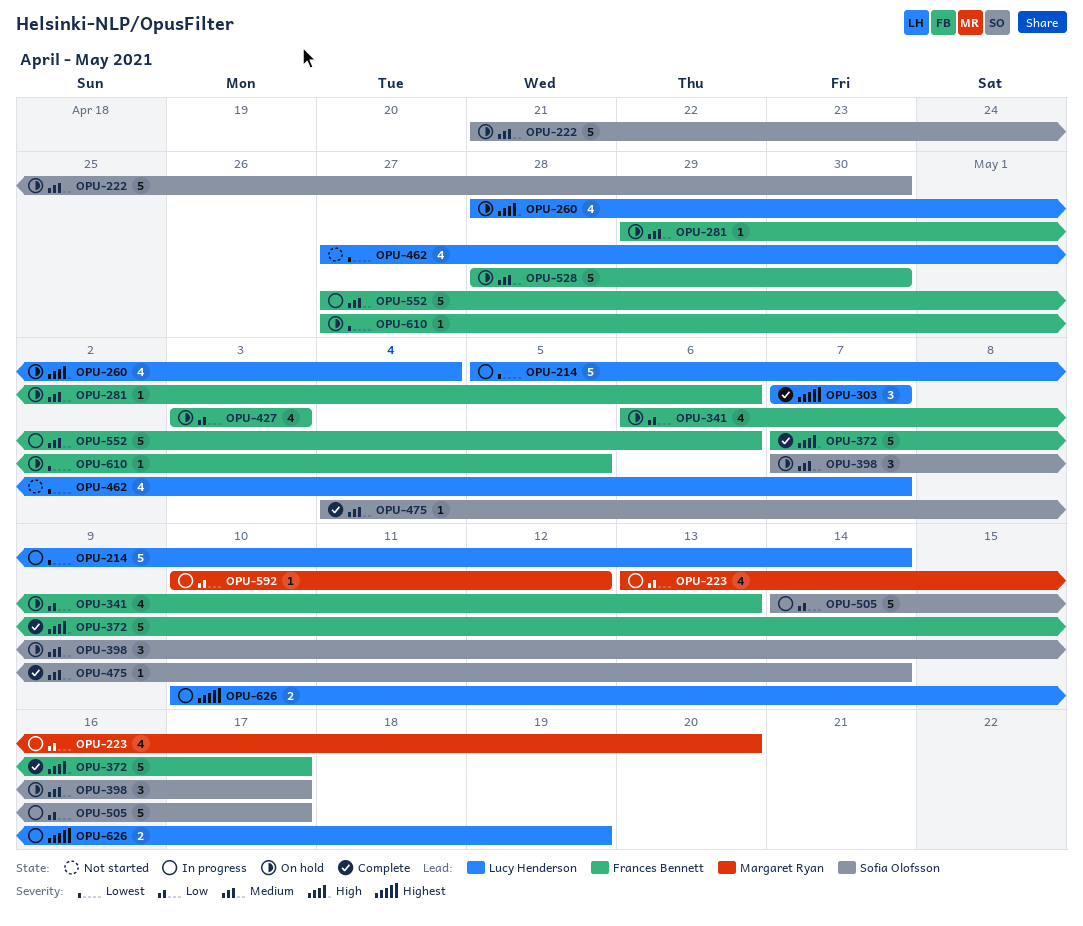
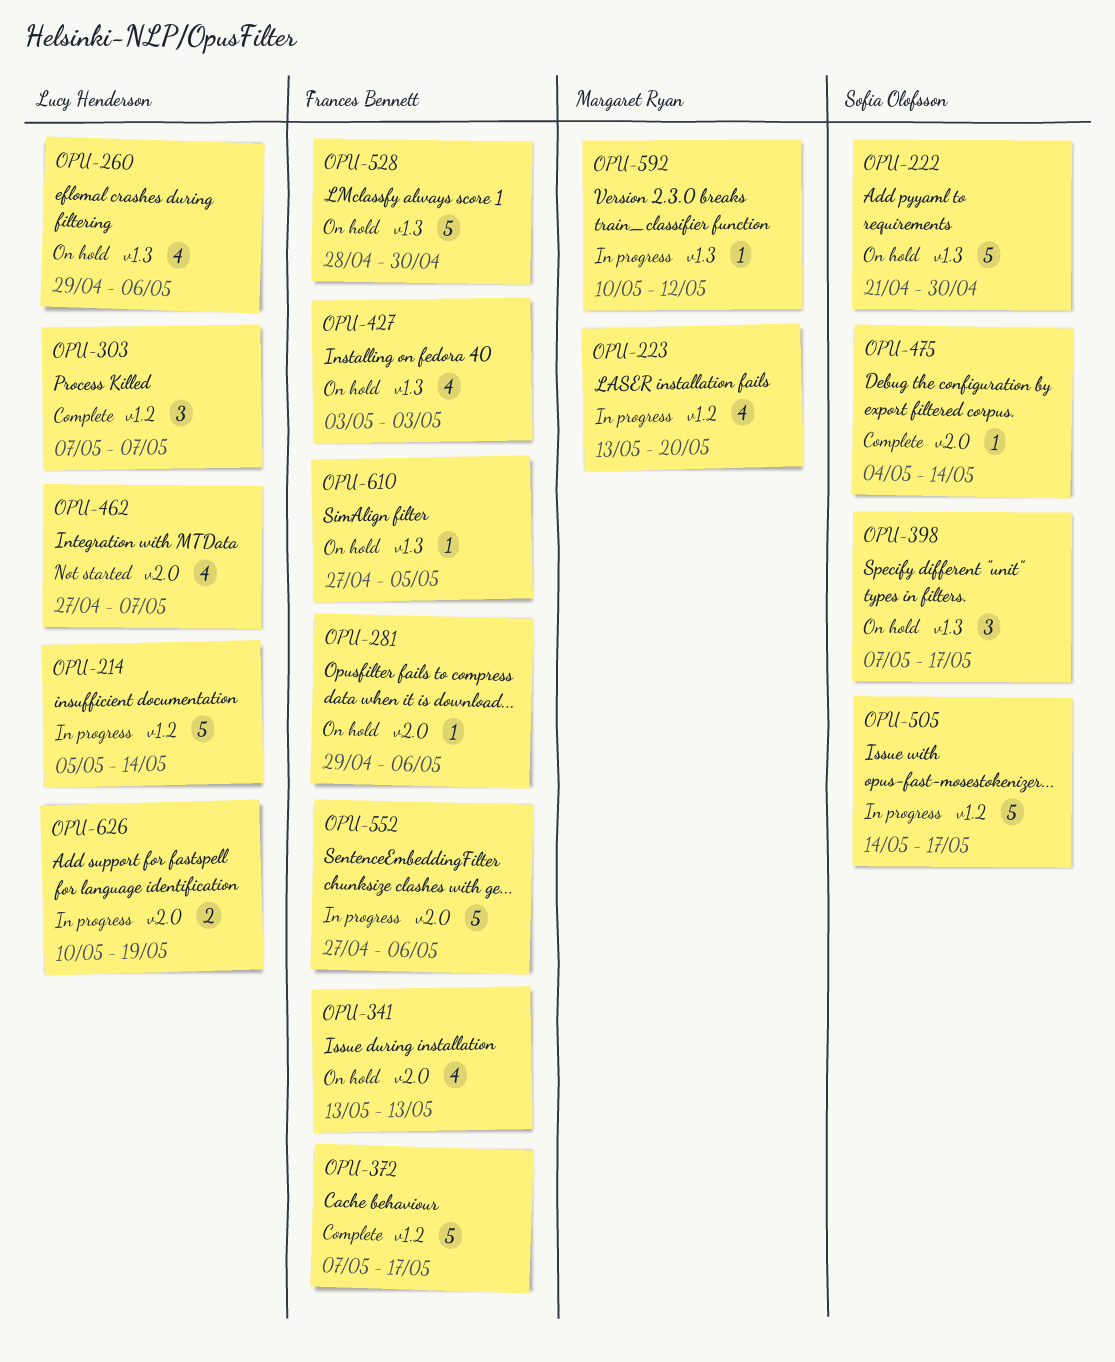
OPU-260, start: Apr 28 -> Apr 29
OPU-260, due: May 4 -> May 6
OPU-341, start: May 6 -> May 13

